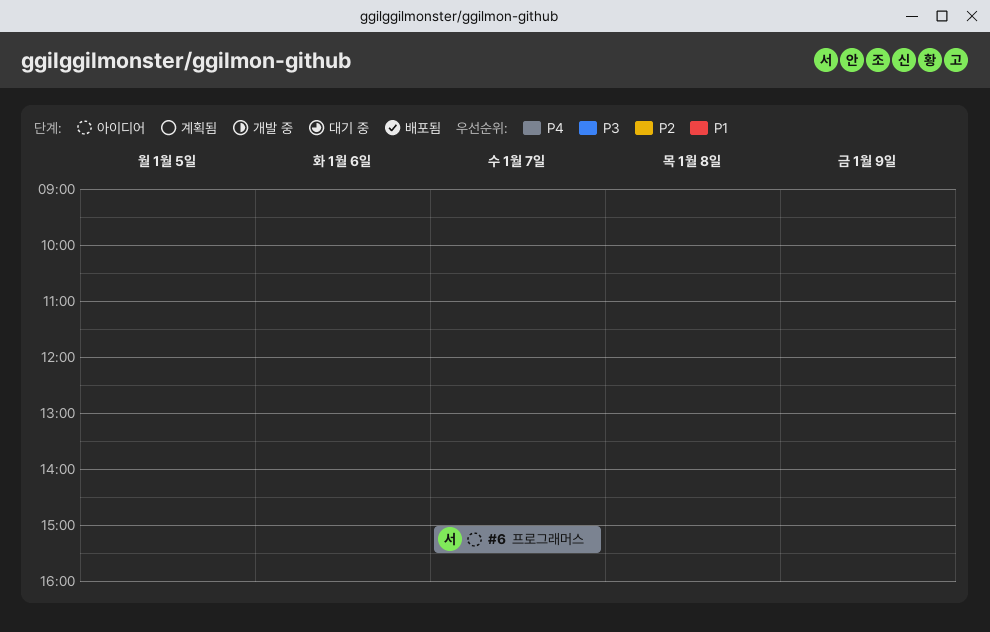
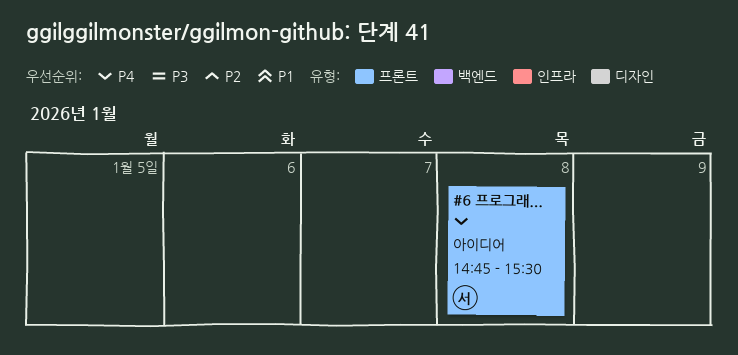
#6, day: Jan 7 -> Jan 8
#6, begins: 15:00 -> 14:45

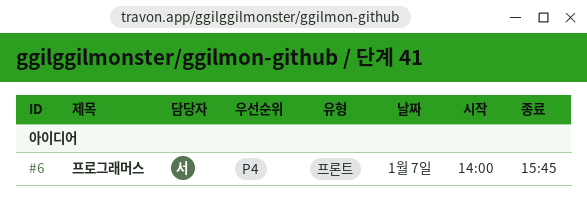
#6, day: Jan 8 -> Jan 7
#6, begins: 14:45 -> 14:00
#6, ends: 15:30 -> 15:45

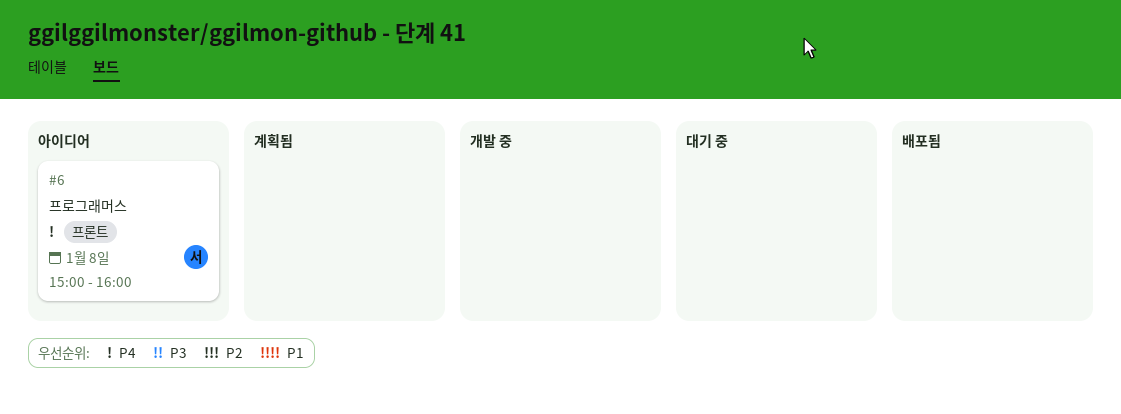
#6, day: Jan 7 -> Jan 8
#6, begins: 14:00 -> 15:00
#6, ends: 15:45 -> 16:00

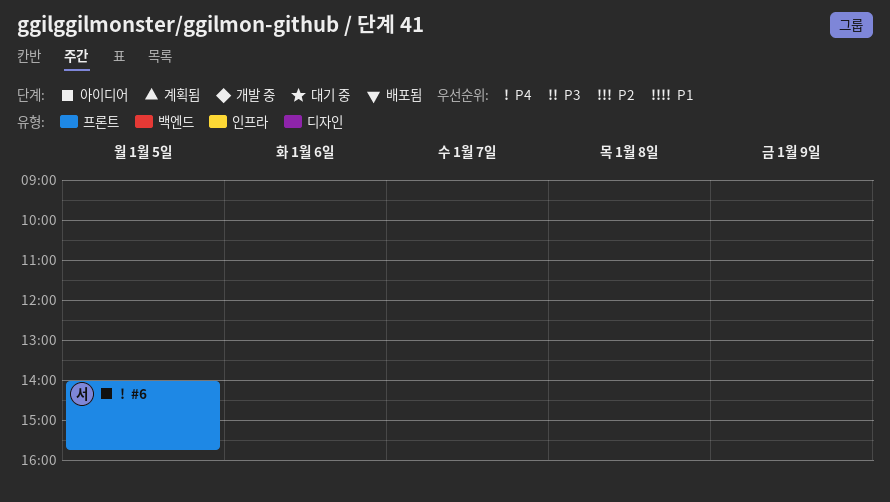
#6, day: Jan 8 -> Jan 5
#6, begins: 15:00 -> 14:00
#6, ends: 16:00 -> 15:45

